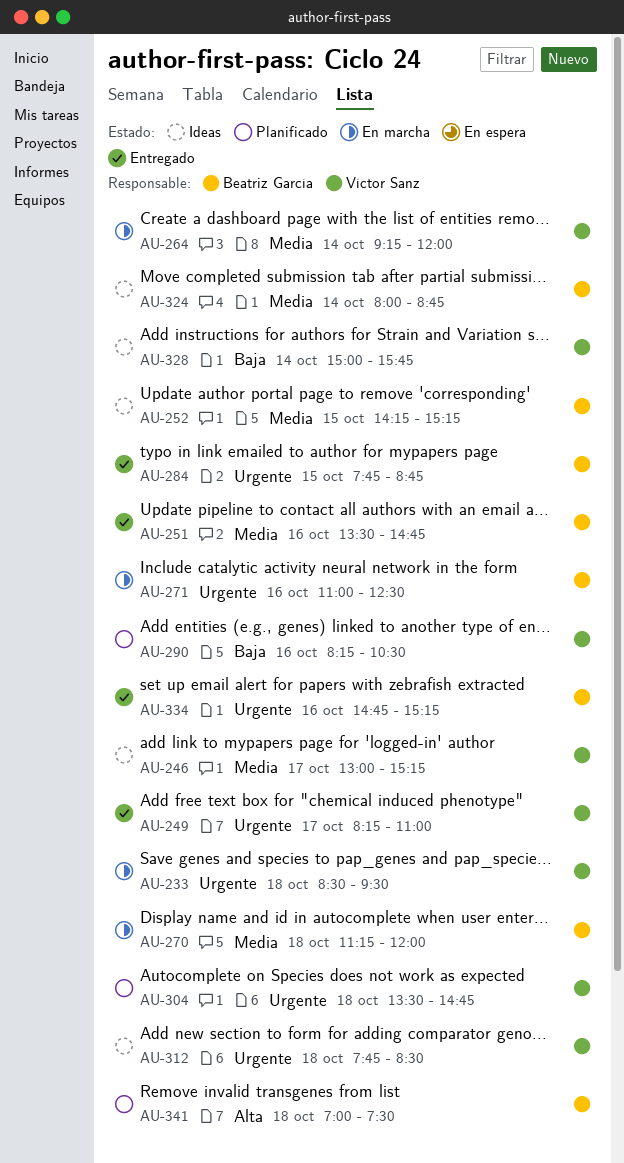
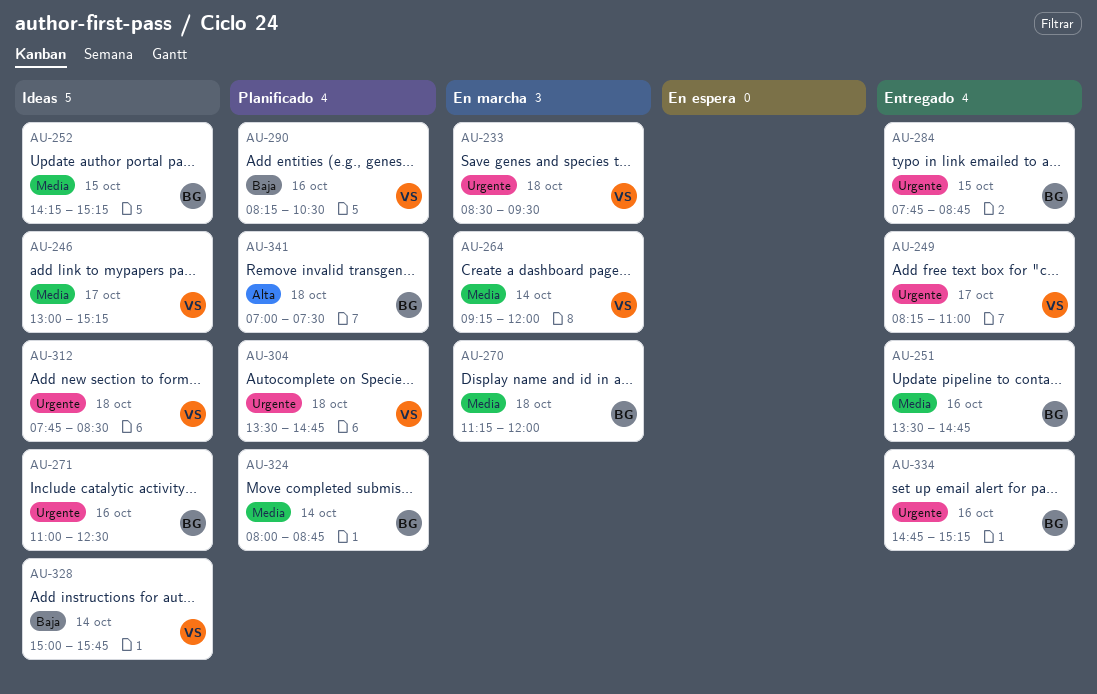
AU-271, status: En marcha -> Ideas
AU-324, status: Ideas -> Planificado

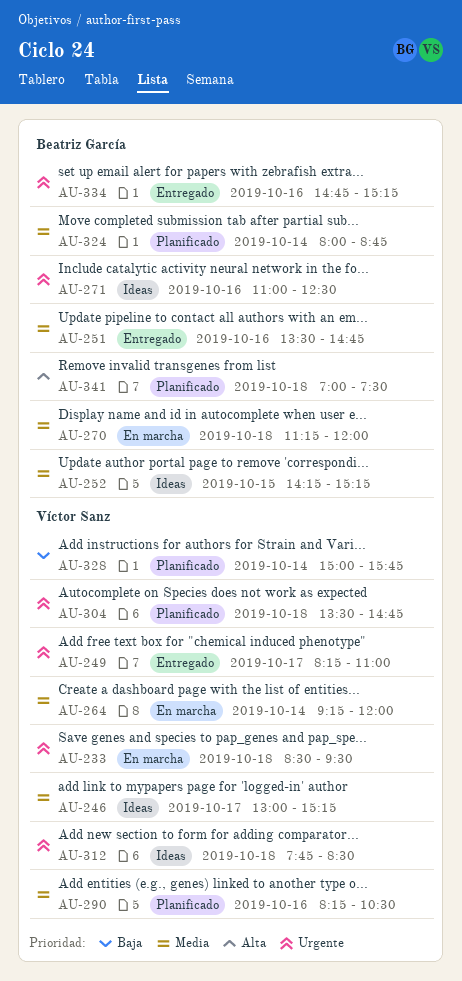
AU-284: present -> none
AU-290, priority: Baja -> Media
AU-328, status: Ideas -> Planificado

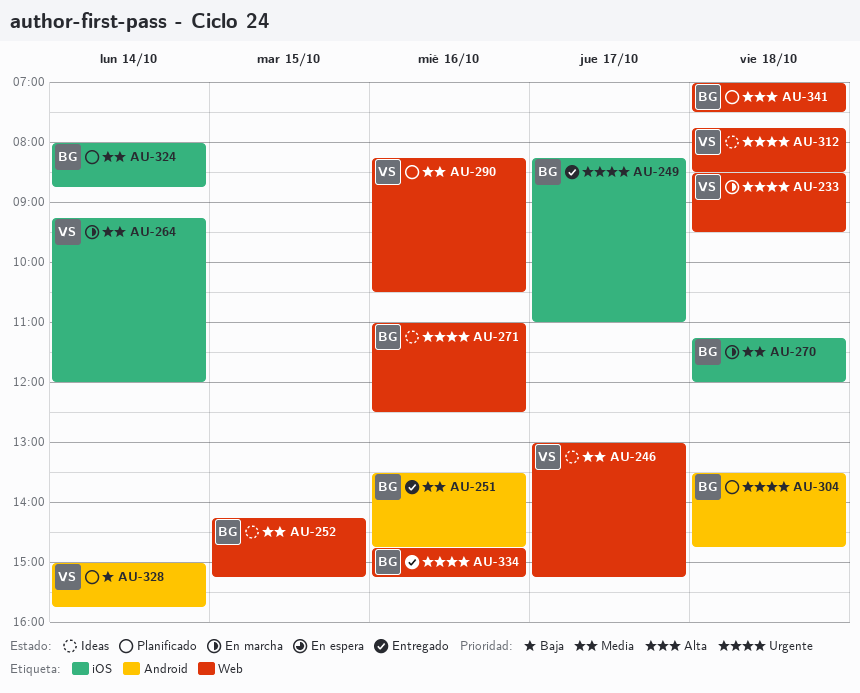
AU-249, owner: Víctor Sanz -> Beatriz García
AU-304, owner: Víctor Sanz -> Beatriz García

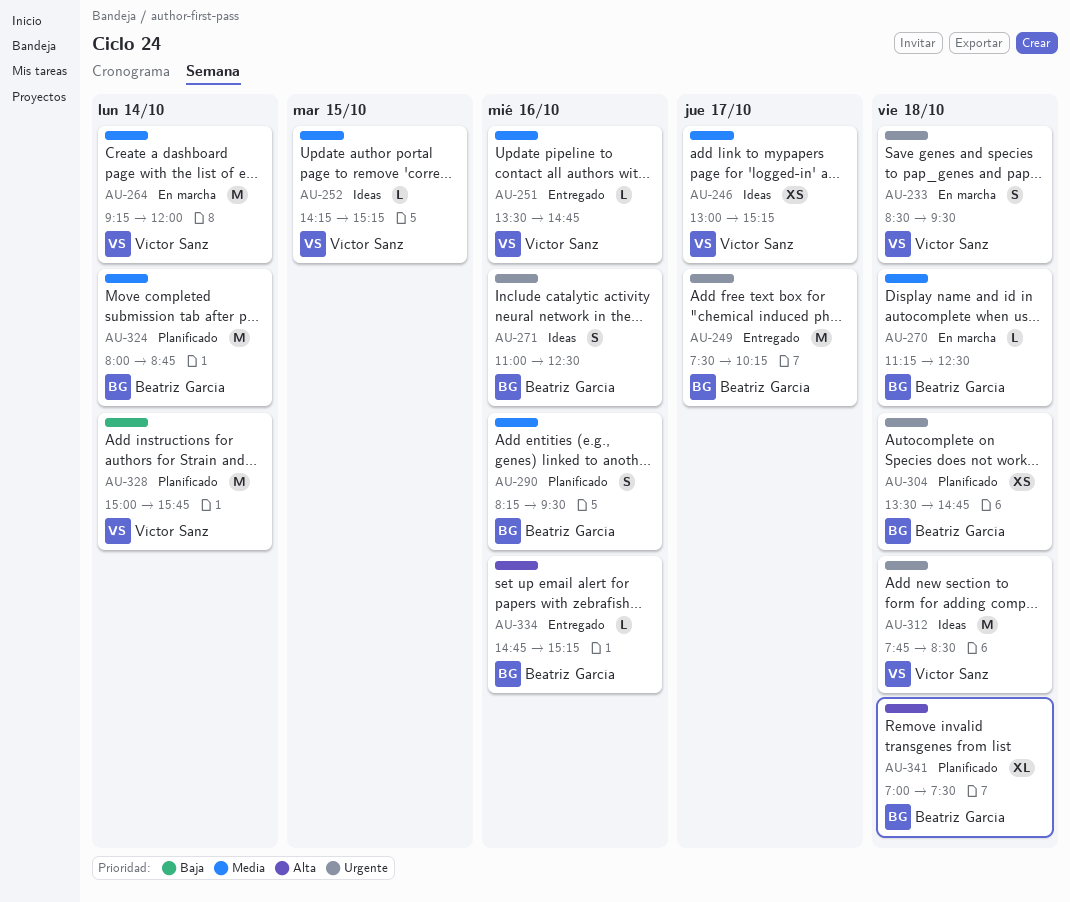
AU-249, begins: 08:15 -> 07:30
AU-249, ends: 11:00 -> 10:15
AU-251, owner: Beatriz García -> Víctor Sanz
AU-252, owner: Beatriz García -> Víctor Sanz
AU-270, ends: 12:00 -> 12:30
AU-290, owner: Víctor Sanz -> Beatriz García
AU-290, ends: 10:30 -> 09:30
AU-334, priority: Urgente -> Alta

